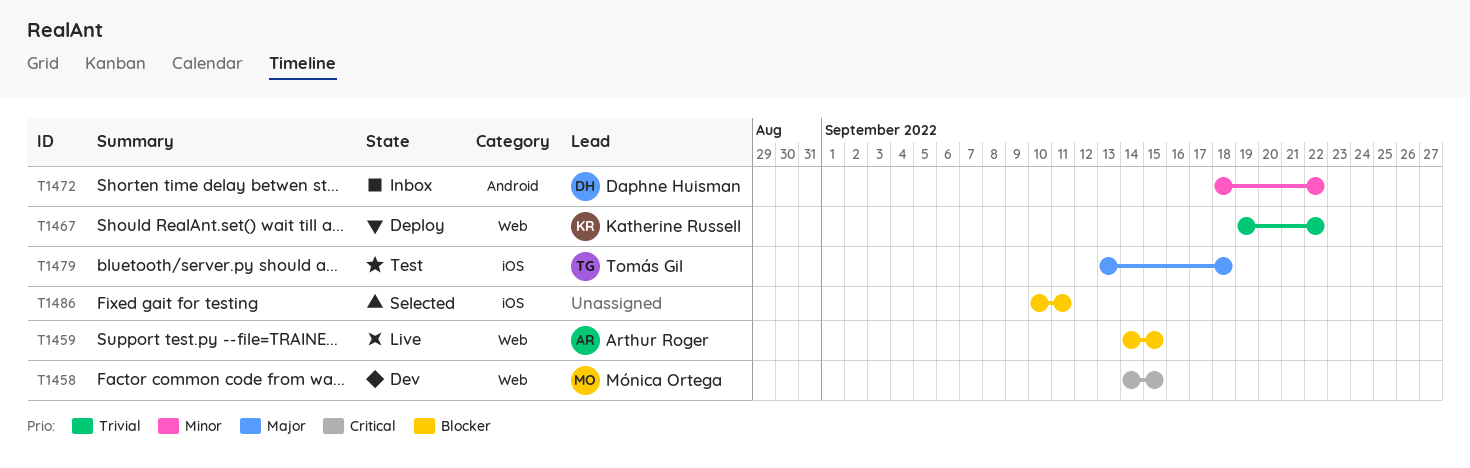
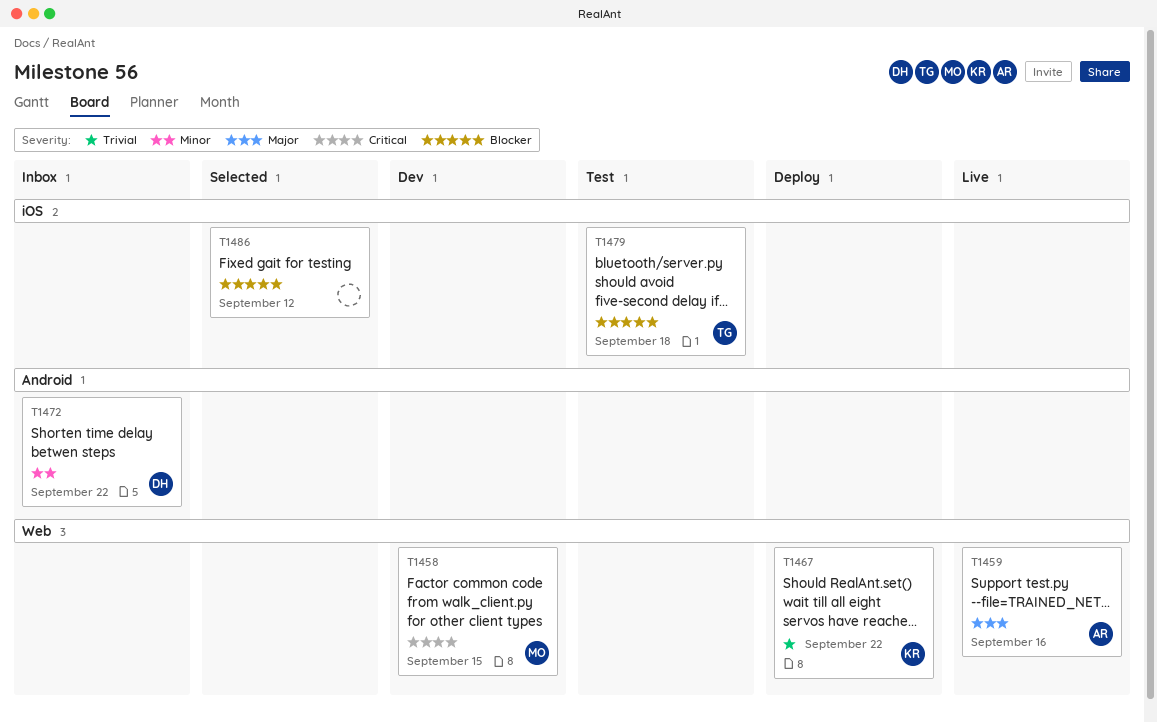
T1459, priority: Blocker -> Major
T1459, due: Sep 15 -> Sep 16
T1479, priority: Major -> Blocker
T1486, due: Sep 11 -> Sep 12

